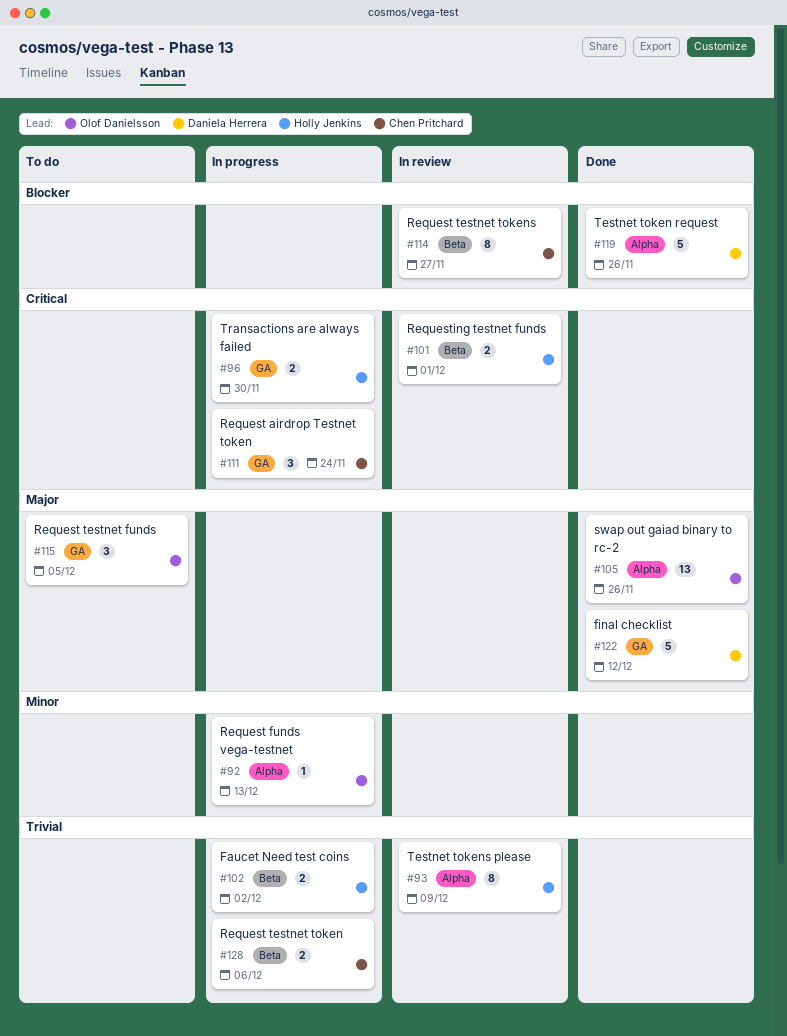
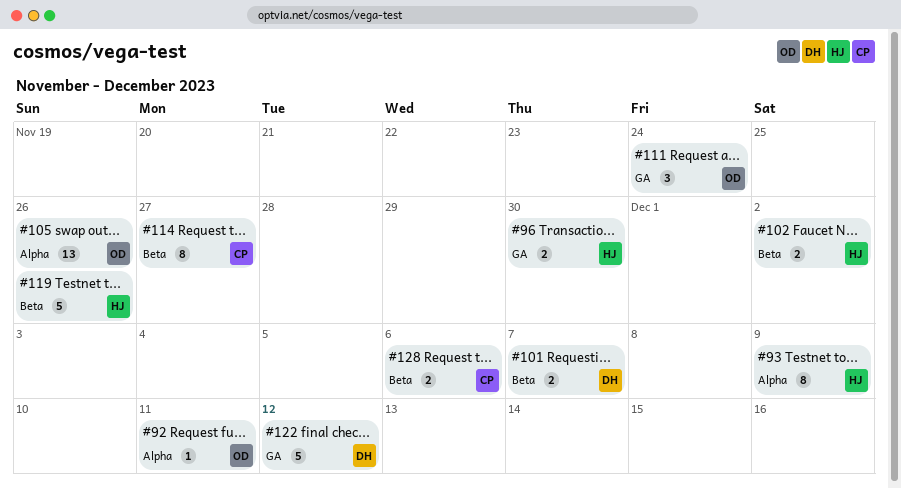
#92, due: Dec 13 -> Dec 11
#101, owner: Holly Jenkins -> Daniela Herrera
#101, due: Dec 1 -> Dec 7
#111, owner: Chen Pritchard -> Olof Danielsson
#115: present -> none
#119, owner: Daniela Herrera -> Holly Jenkins
#119, label: Alpha -> Beta

